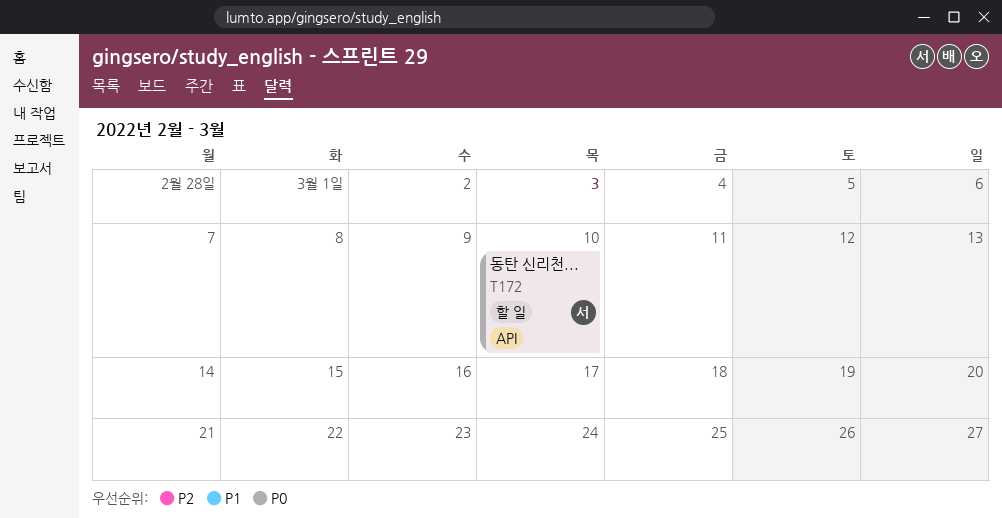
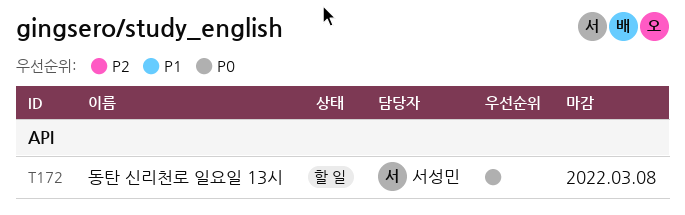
T172, due: Mar 10 -> Mar 8

